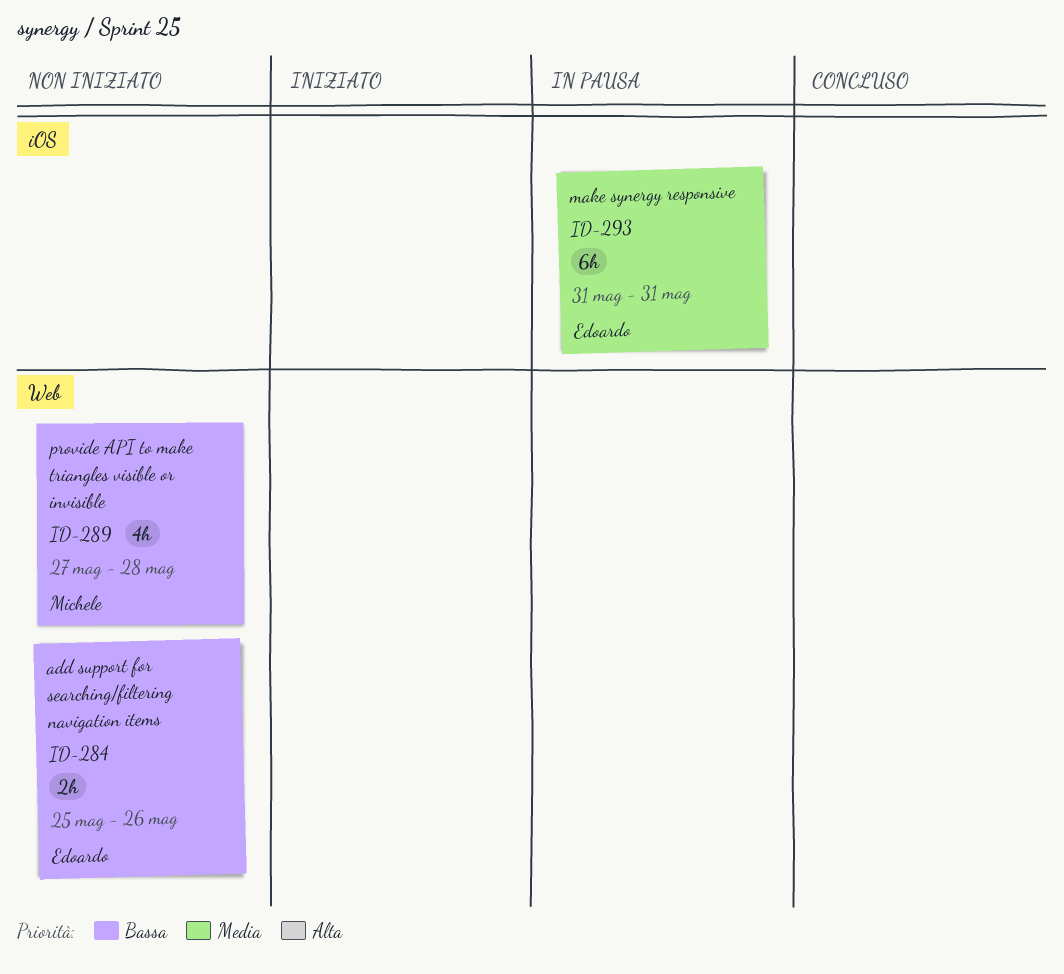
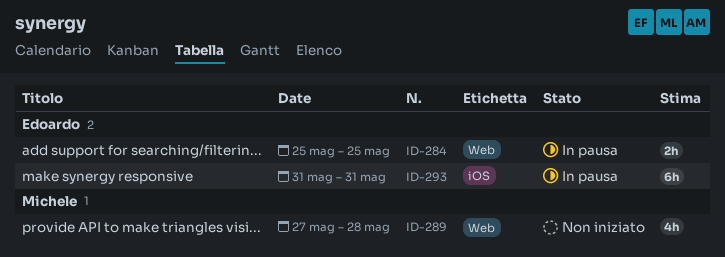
ID-284, status: Non iniziato -> In pausa
ID-284, due: May 26 -> May 25

